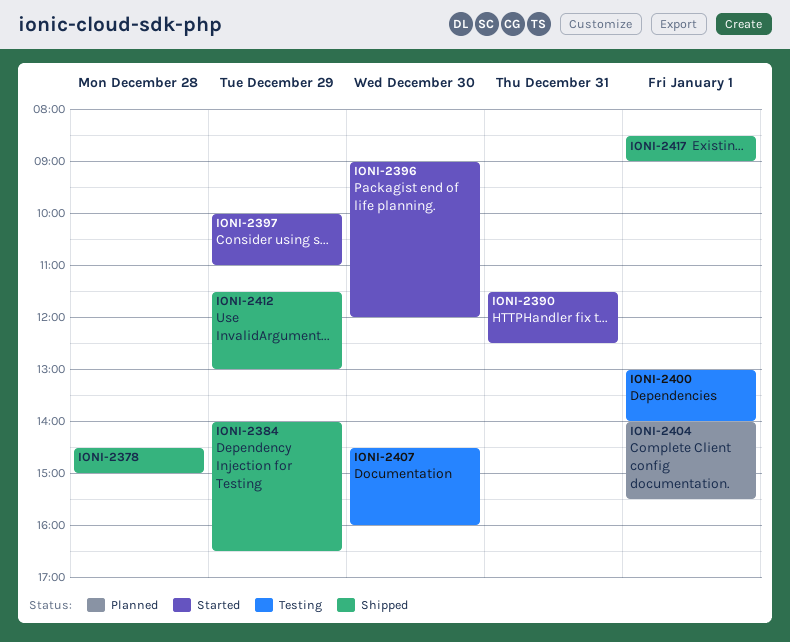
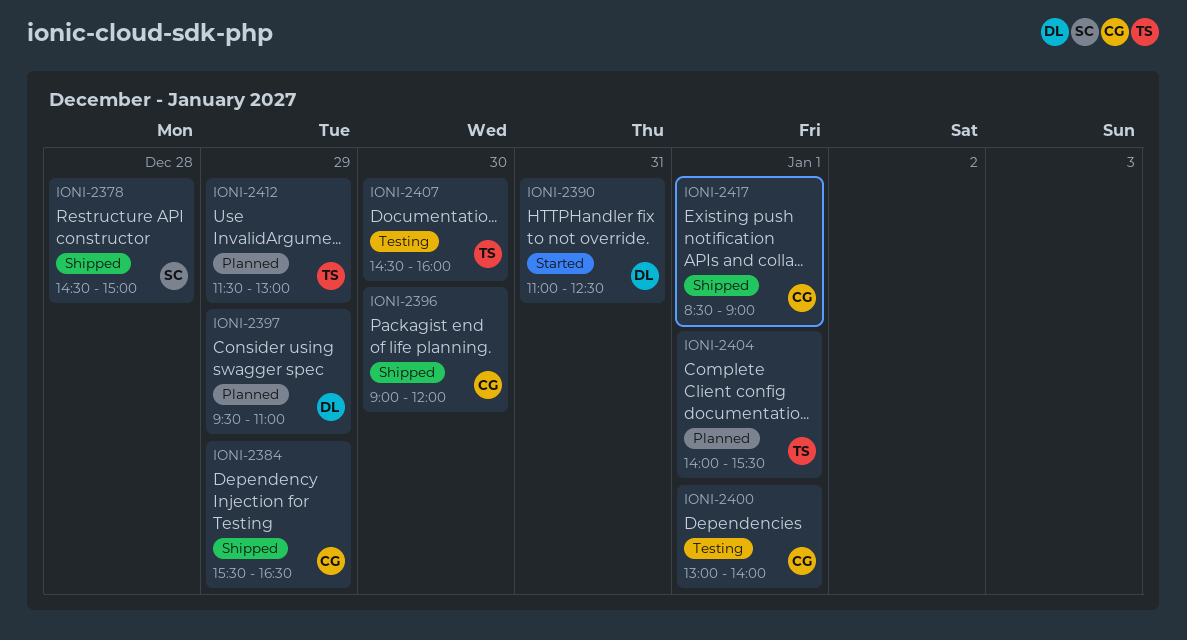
IONI-2384, begins: 14:00 -> 15:30
IONI-2390, begins: 11:30 -> 11:00
IONI-2396, status: Started -> Shipped
IONI-2397, status: Started -> Planned
IONI-2397, begins: 10:00 -> 09:30
IONI-2412, status: Shipped -> Planned

